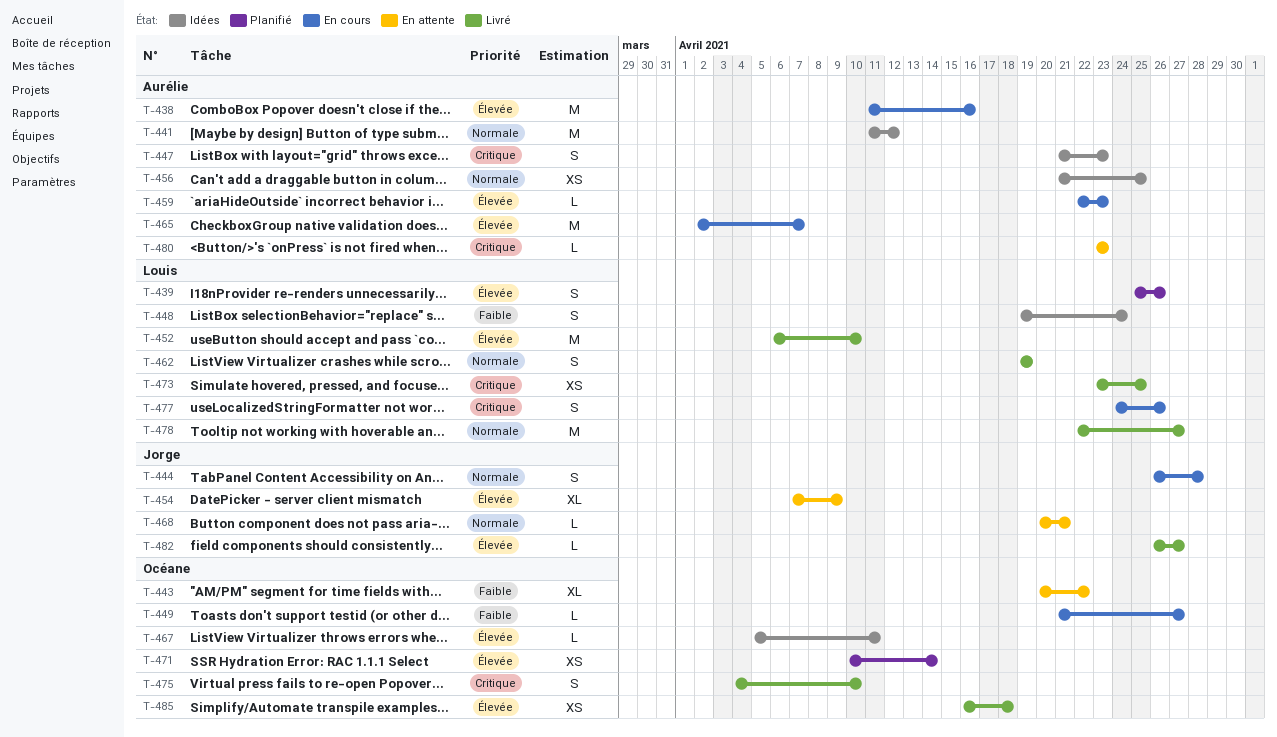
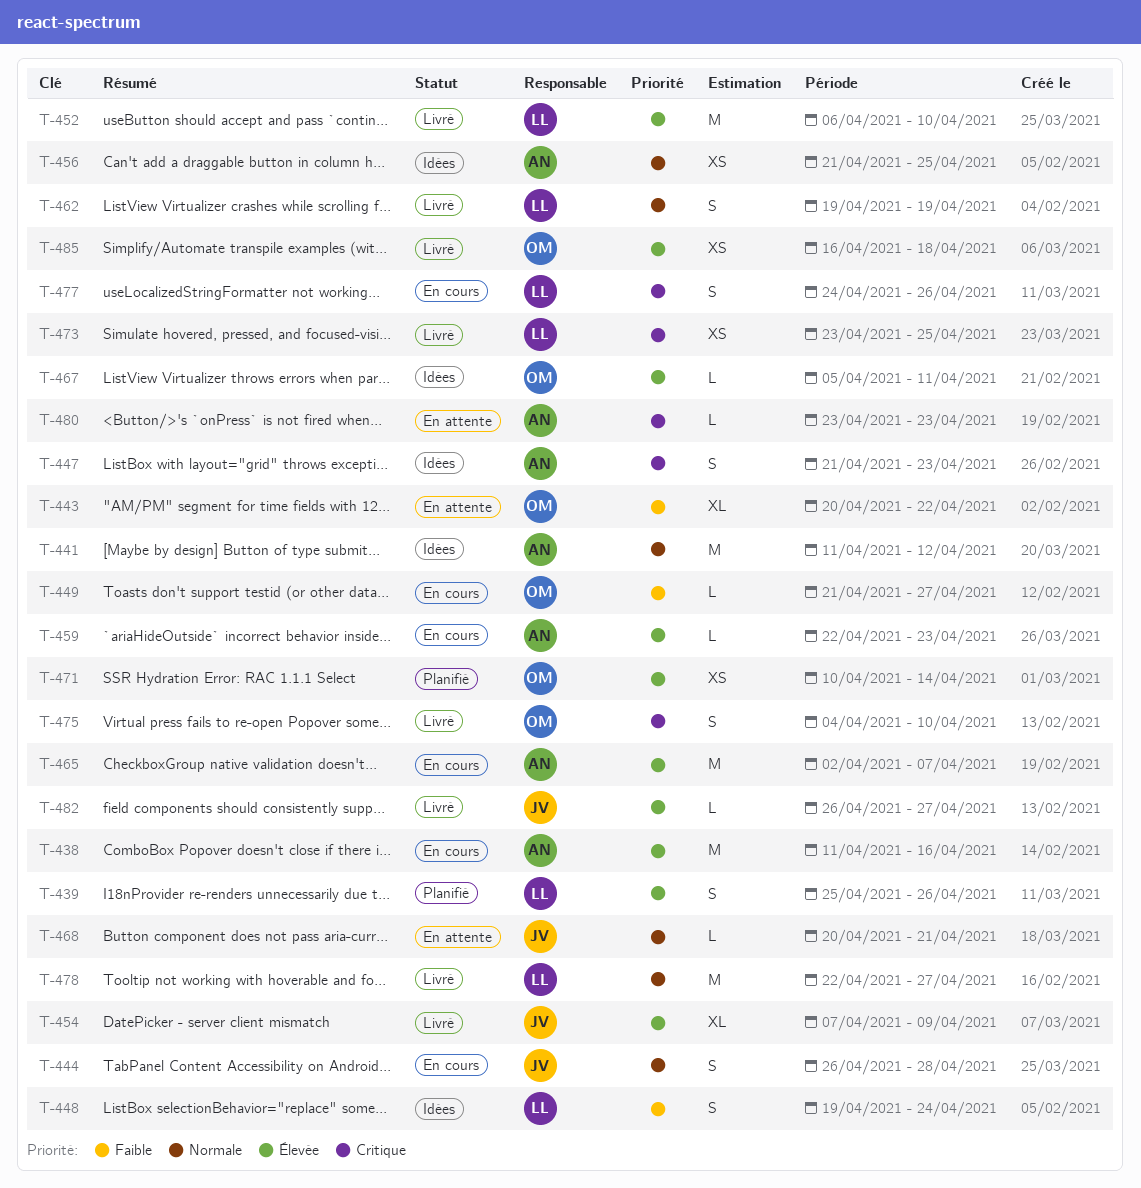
T-454, status: En attente -> Livré

